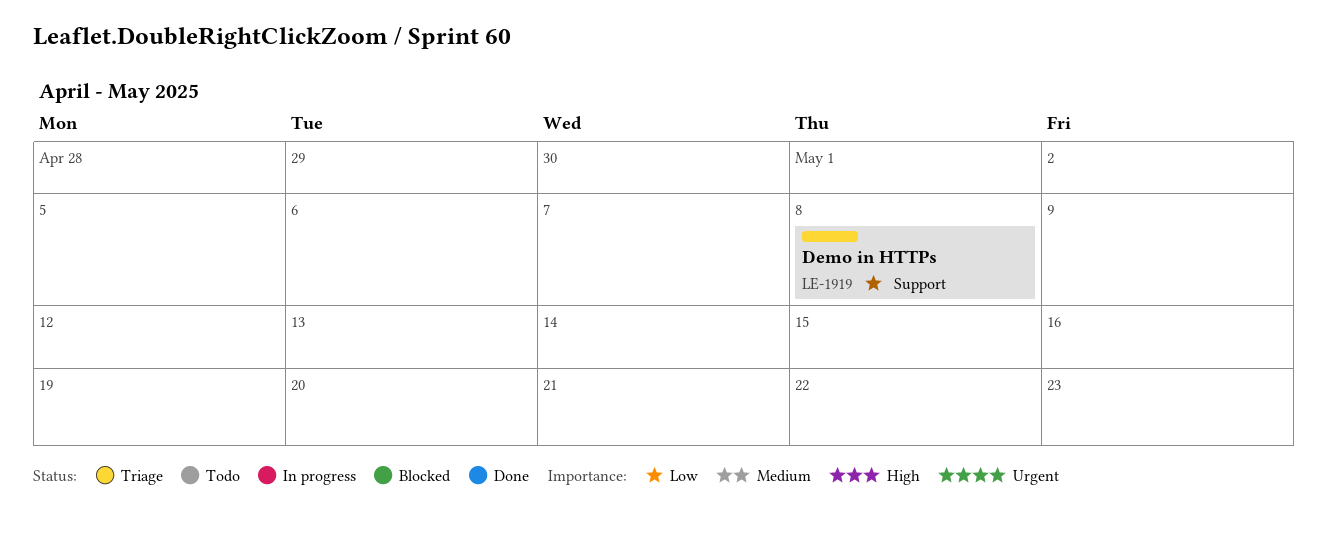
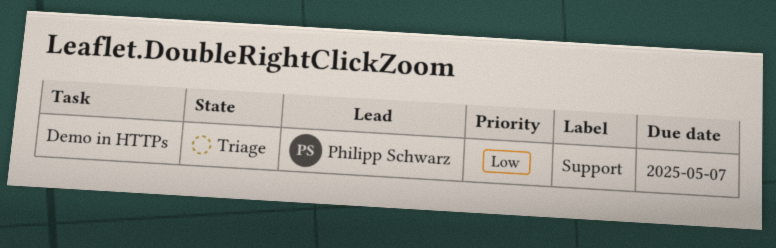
Demo in HTTPs, due: May 8 -> May 7

